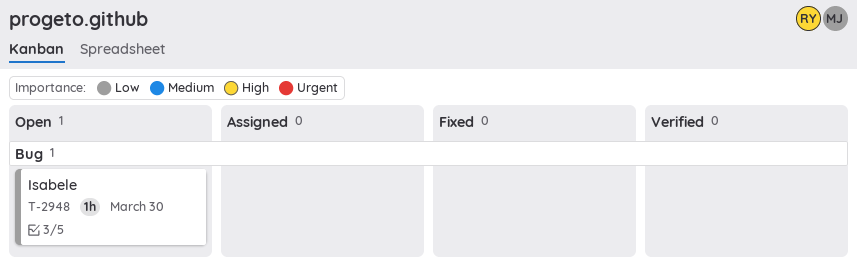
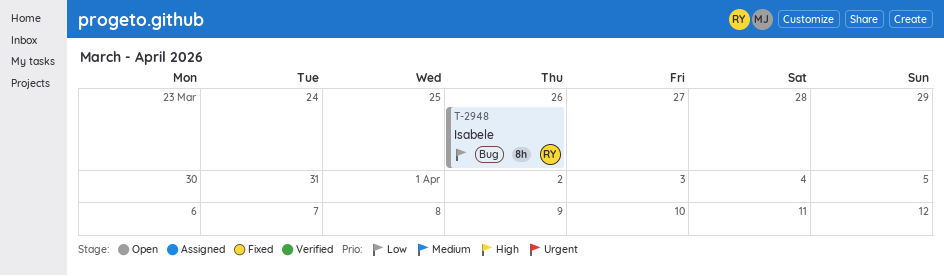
T-2948, estimate: 1h -> 8h
T-2948, due: Mar 30 -> Mar 26

